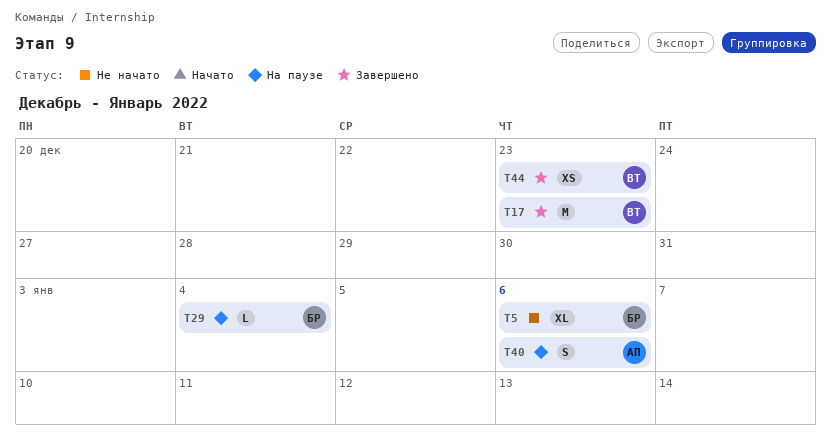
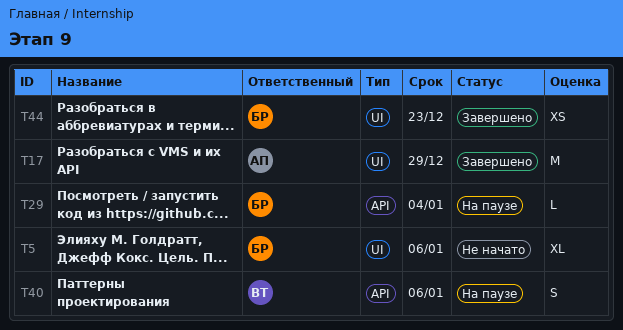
T17, owner: ВТ -> АП
T17, due: Dec 23 -> Dec 29
T40, owner: АП -> ВТ
T44, owner: ВТ -> БР

